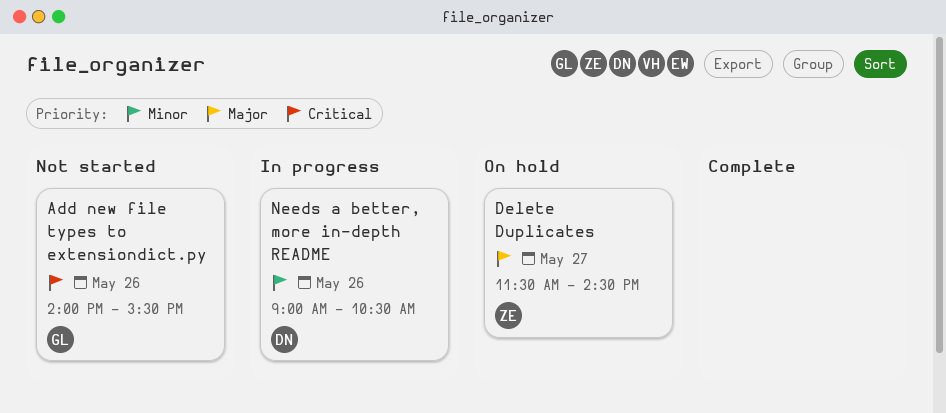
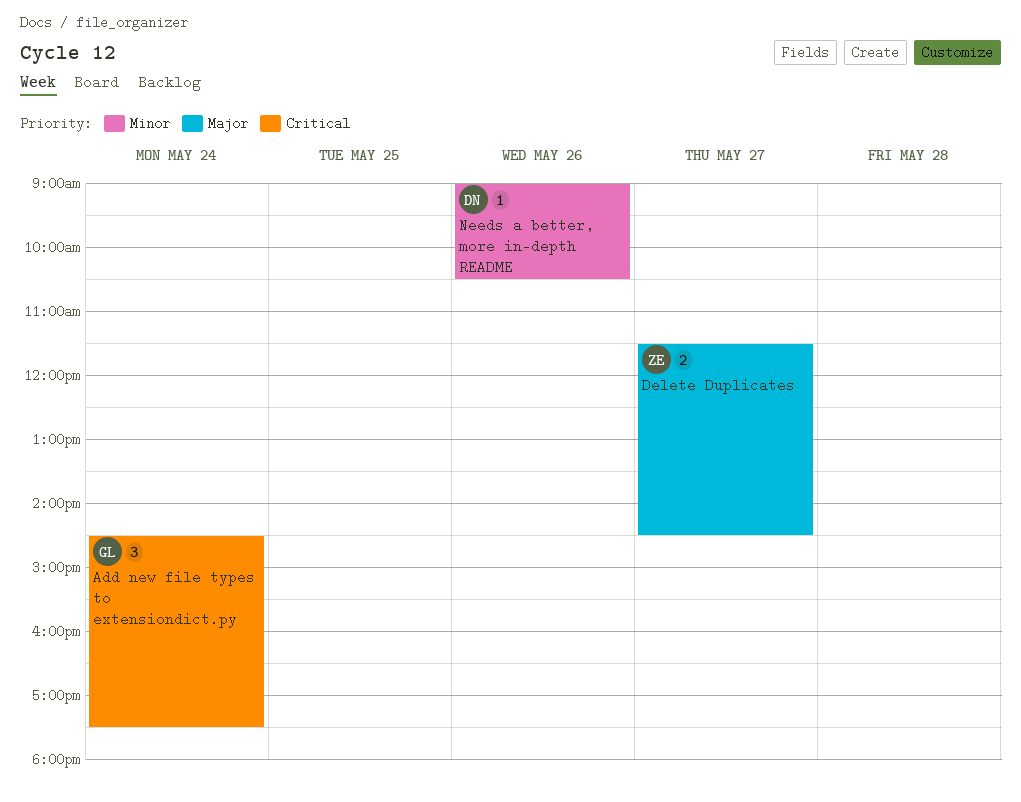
Add new file types to extensiondict.py, day: May 26 -> May 24
Add new file types to extensiondict.py, begins: 14:00 -> 14:30
Add new file types to extensiondict.py, ends: 15:30 -> 17:30

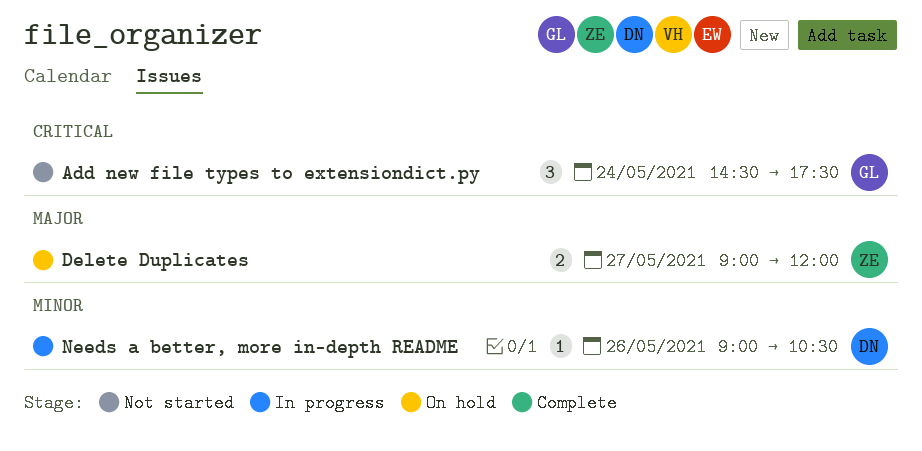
Delete Duplicates, begins: 11:30 -> 09:00
Delete Duplicates, ends: 14:30 -> 12:00

